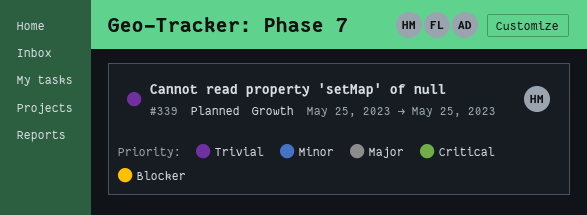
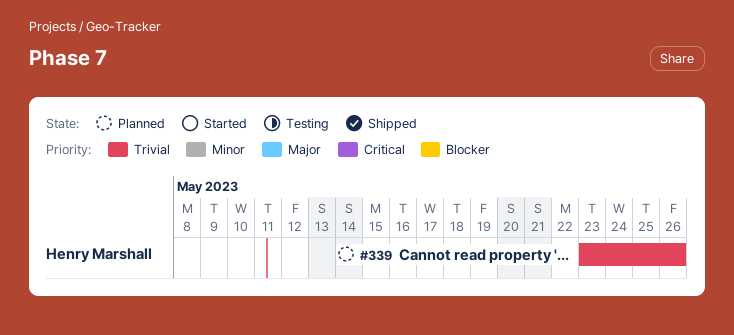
#339, start: May 25 -> May 23
#339, due: May 25 -> May 26

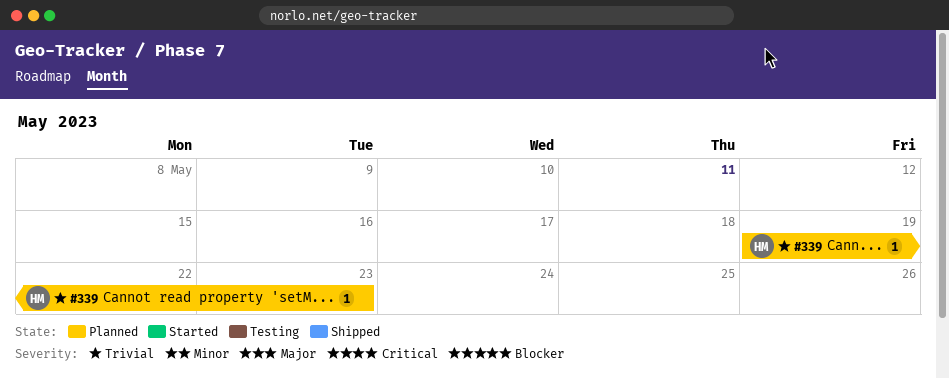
#339, start: May 23 -> May 19
#339, due: May 26 -> May 23

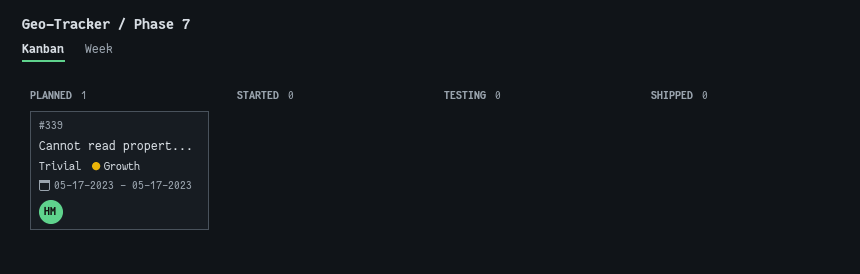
#339, start: May 19 -> May 17
#339, due: May 23 -> May 17

